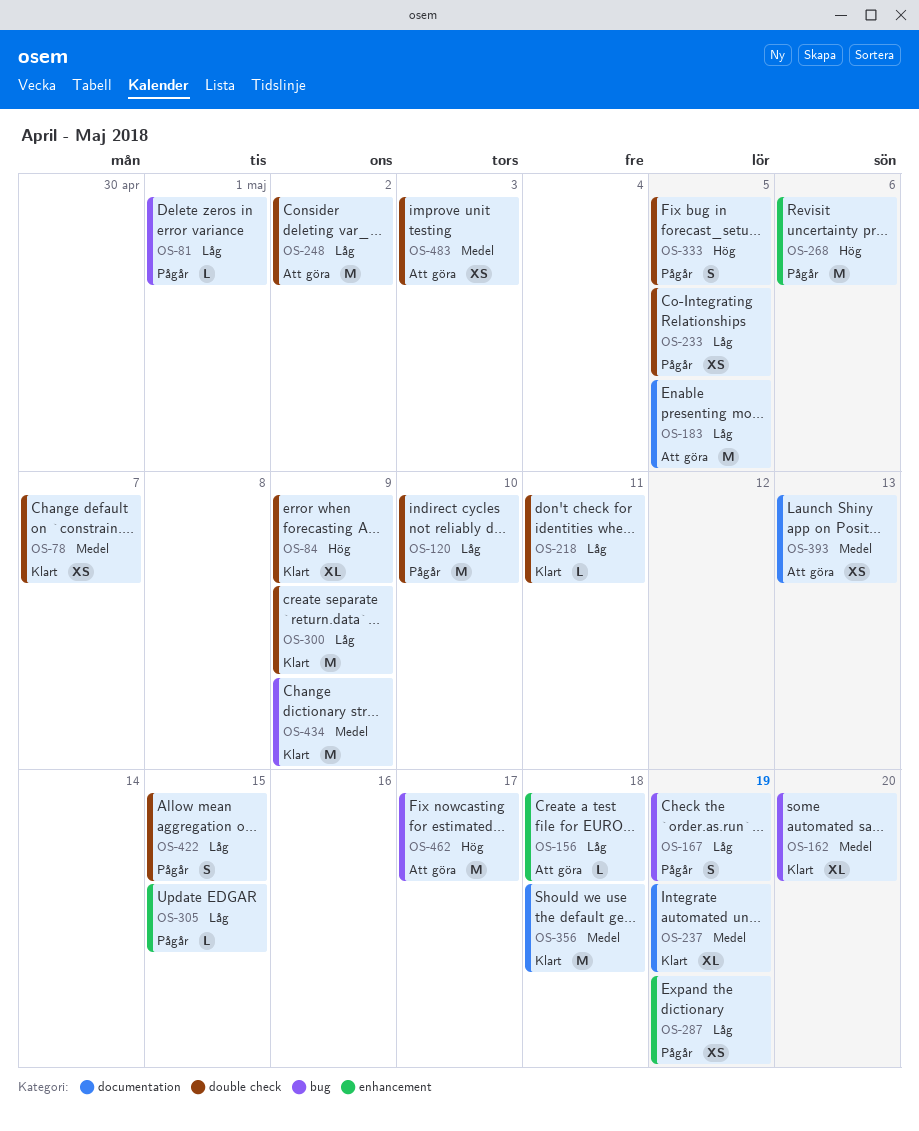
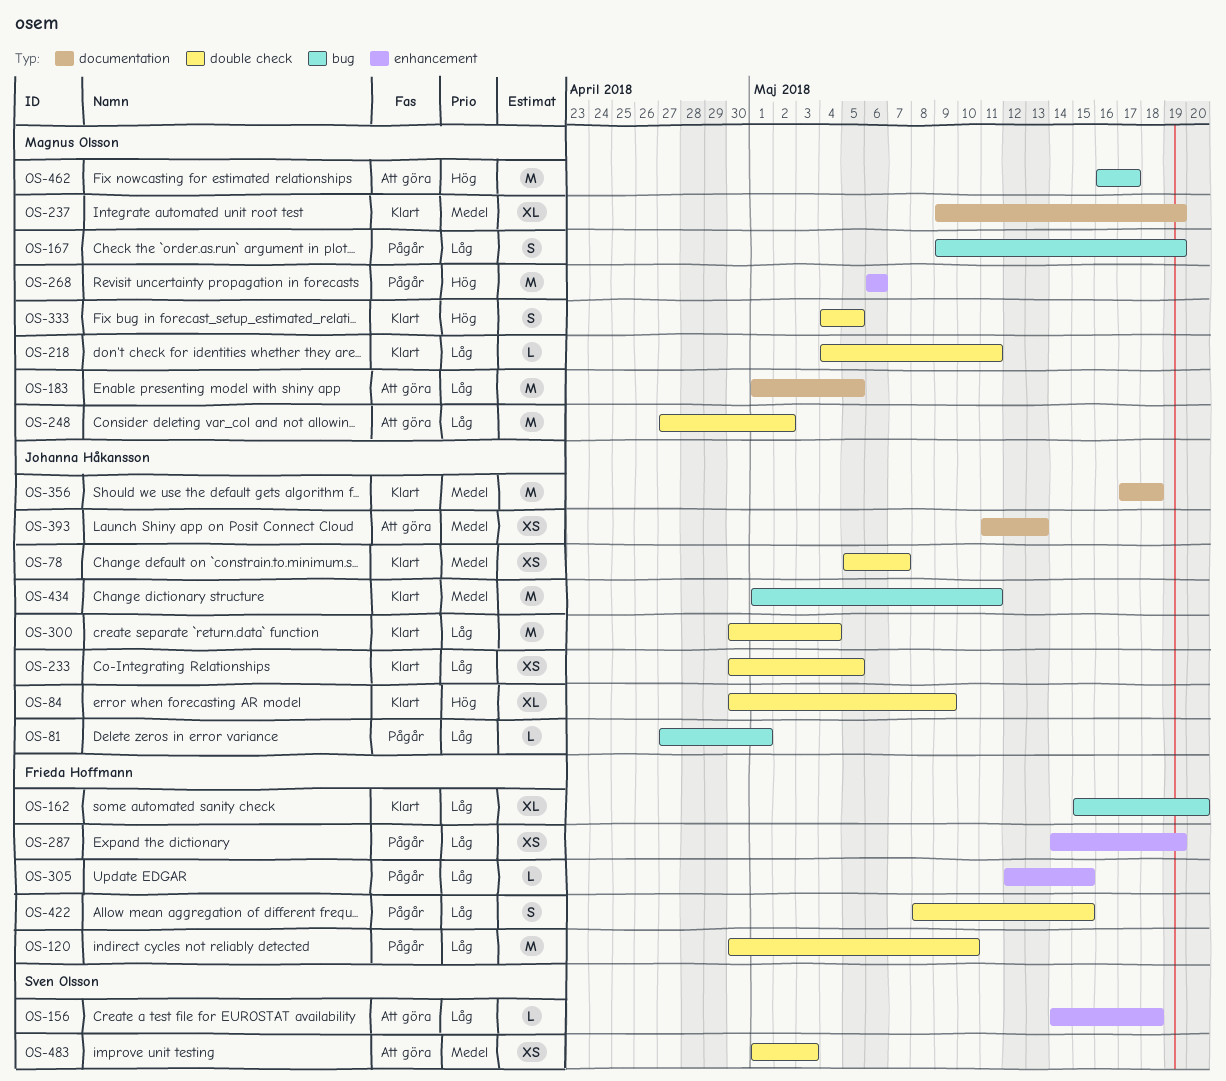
OS-162, priority: Medel -> Låg
OS-233, status: Pågår -> Klart
OS-300, due: May 9 -> May 4
OS-333, status: Pågår -> Klart
OS-434, due: May 9 -> May 11

